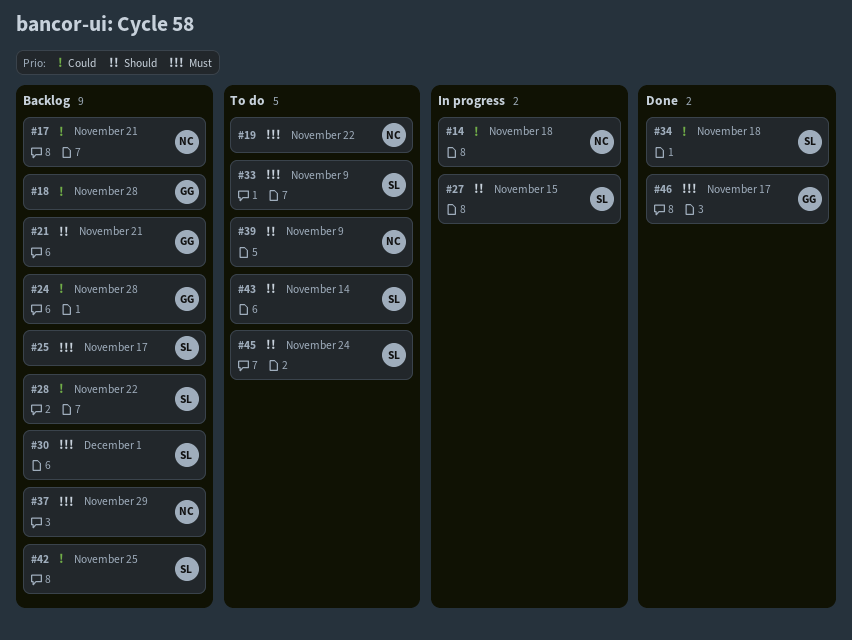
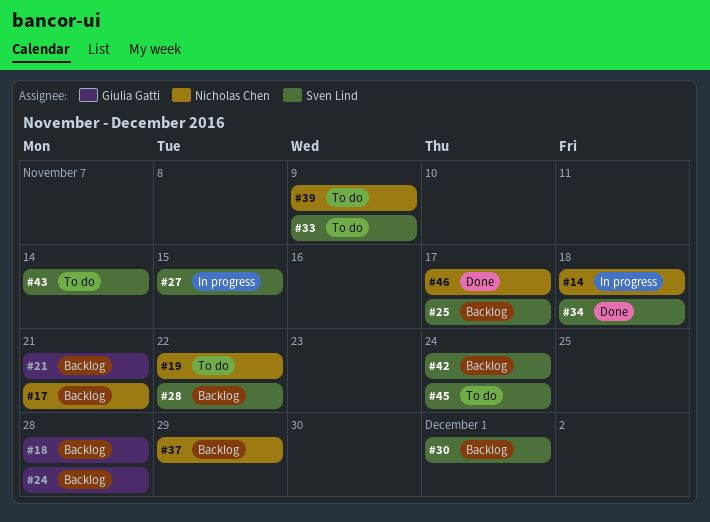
#42, due: Nov 25 -> Nov 24
#46, owner: Giulia Gatti -> Nicholas Chen

